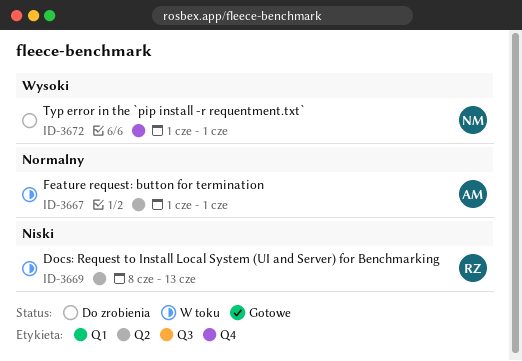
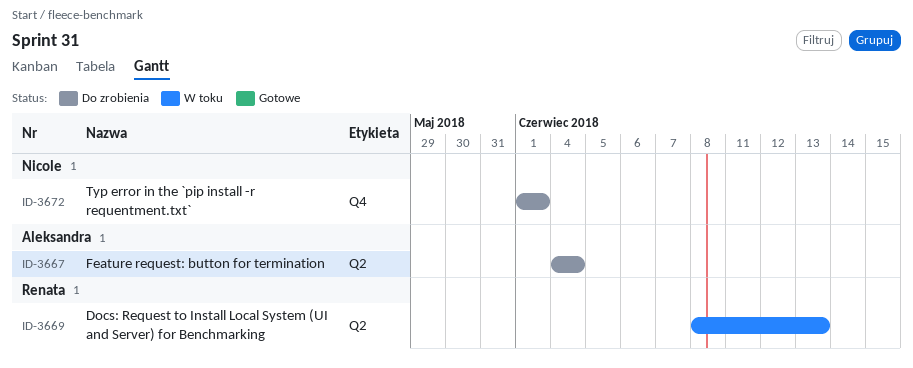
ID-3667, status: W toku -> Do zrobienia
ID-3667, start: Jun 1 -> Jun 4
ID-3667, due: Jun 1 -> Jun 4

